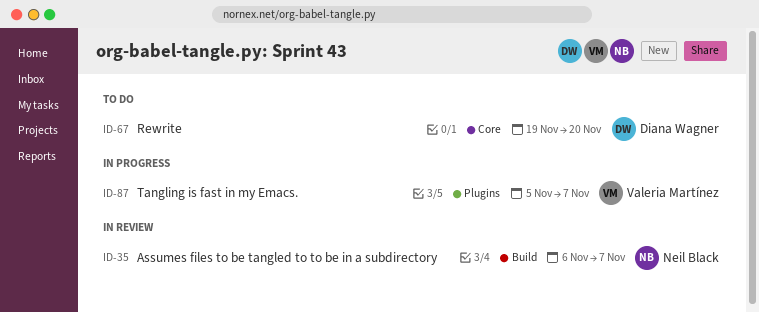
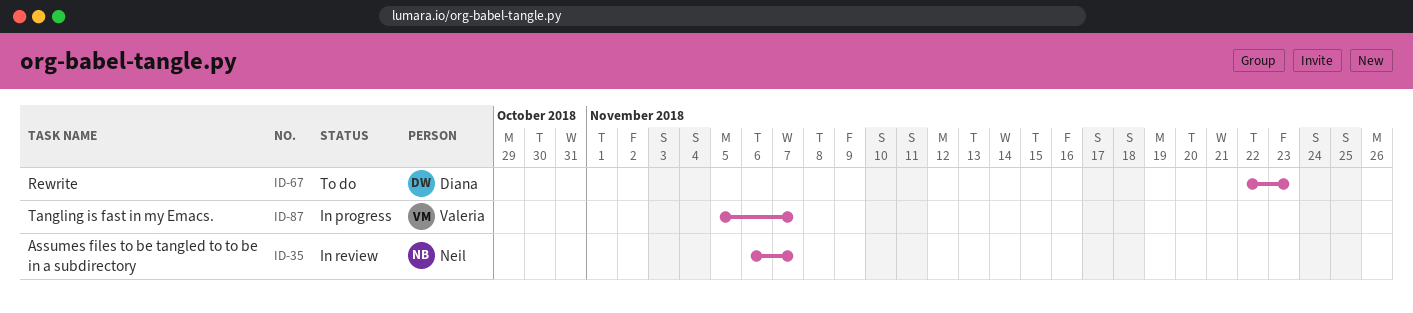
ID-67, start: Nov 19 -> Nov 22
ID-67, due: Nov 20 -> Nov 23

